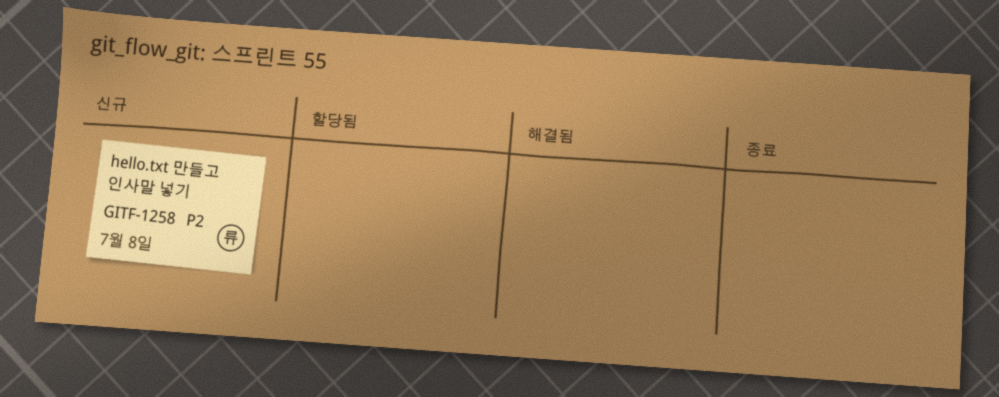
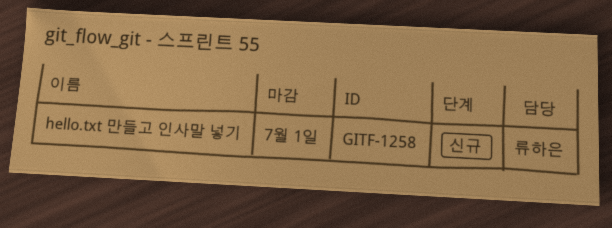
GITF-1258, due: Jul 8 -> Jul 1

